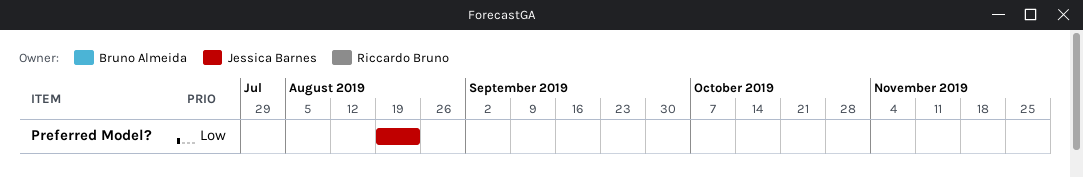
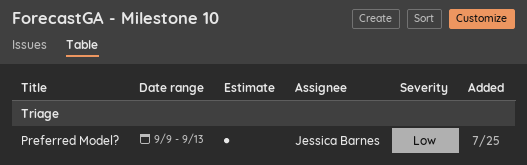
Preferred Model?, start: Aug 19 -> Sep 9
Preferred Model?, due: Aug 23 -> Sep 13

